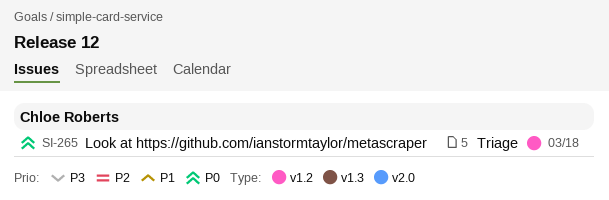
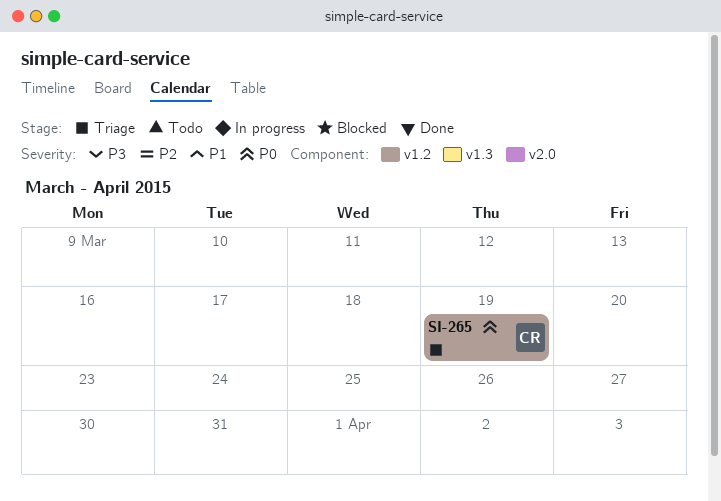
SI-265, due: Mar 18 -> Mar 19

